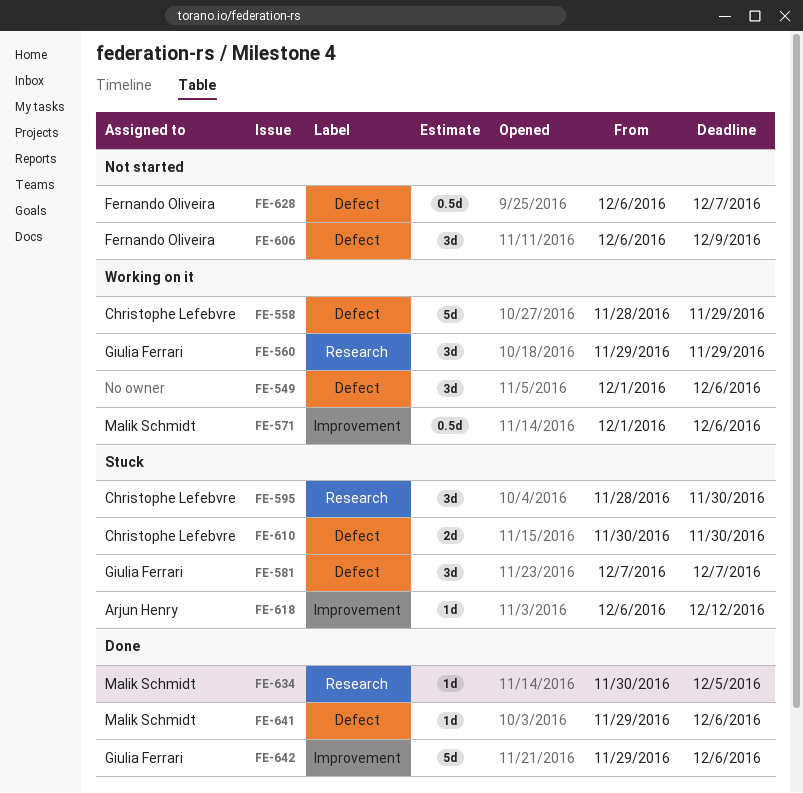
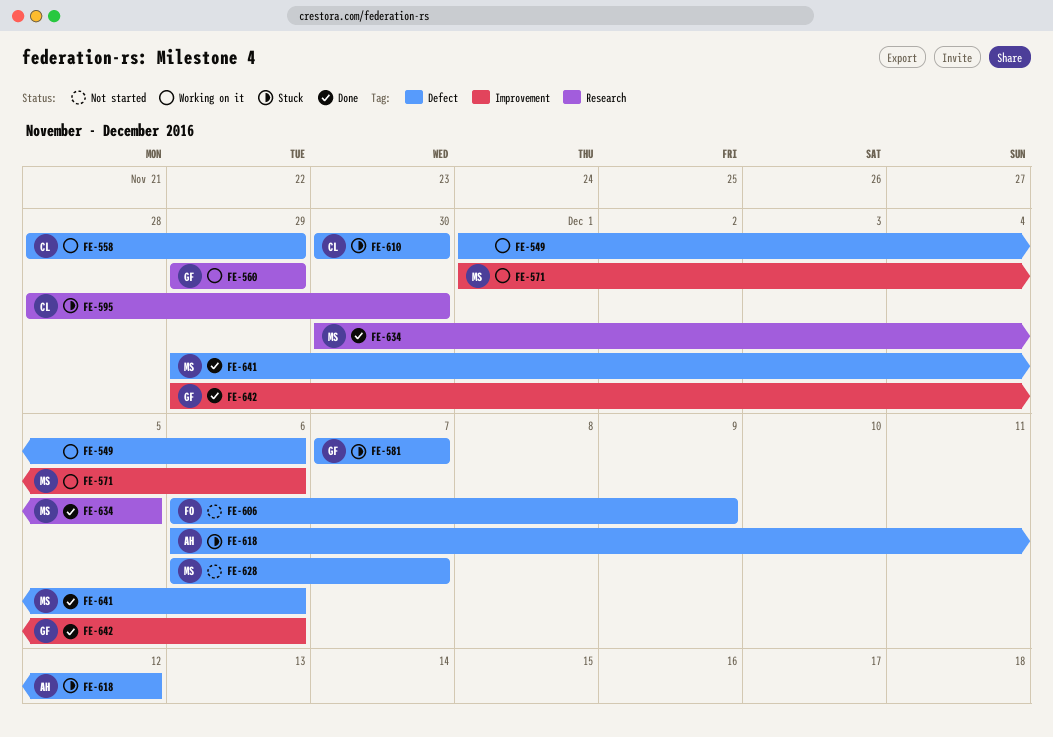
FE-618, label: Improvement -> Defect
FE-628, owner: Fernando Oliveira -> Malik Schmidt

